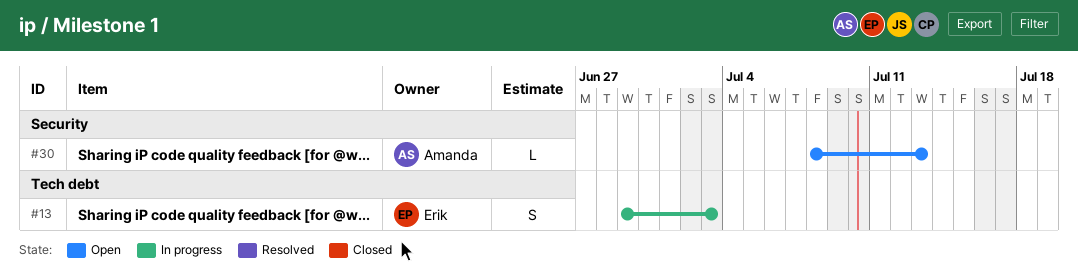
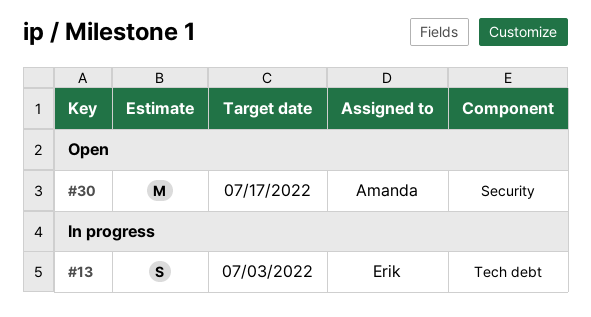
#30, estimate: L -> M
#30, due: Jul 13 -> Jul 17

